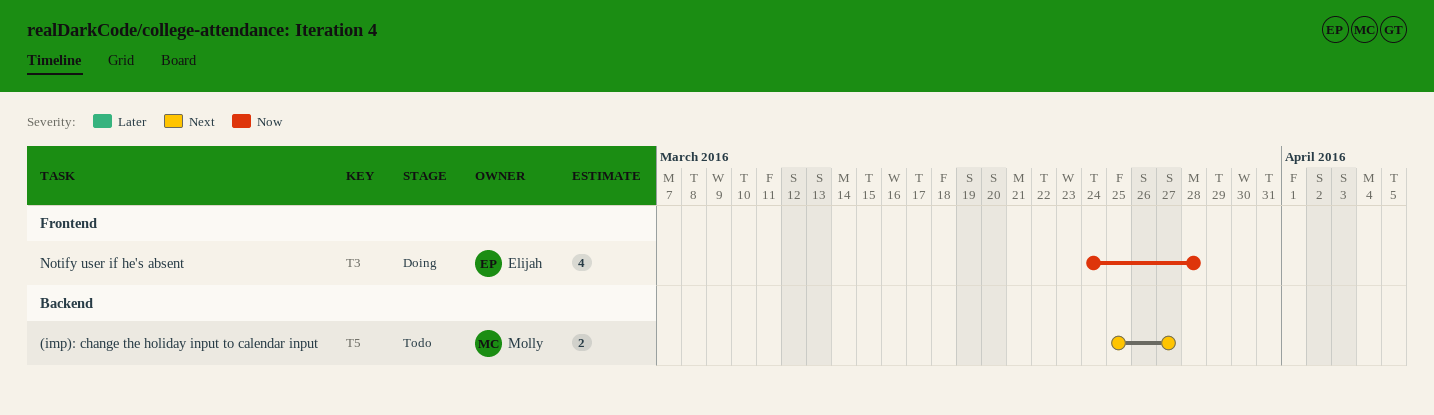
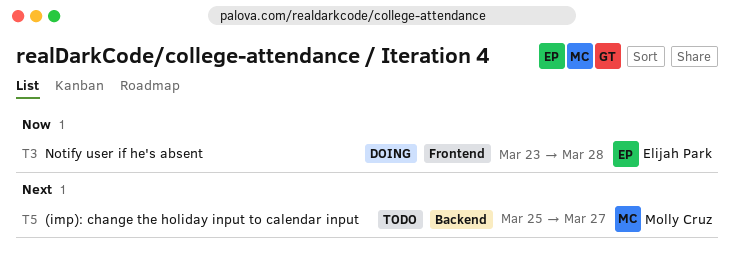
T3, start: Mar 24 -> Mar 23

